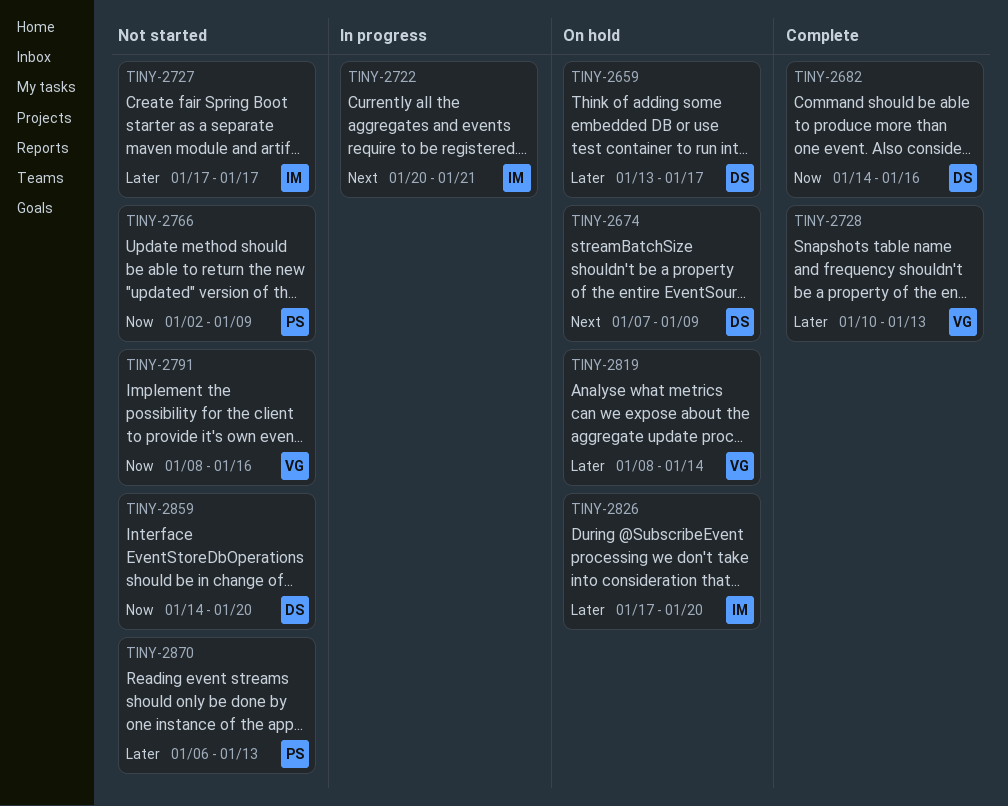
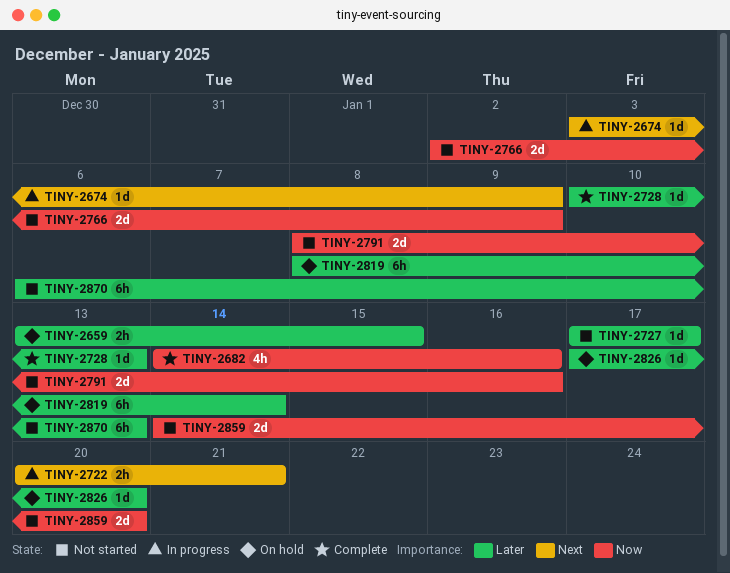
TINY-2659, due: Jan 17 -> Jan 15
TINY-2674, status: On hold -> In progress
TINY-2674, start: Jan 7 -> Jan 3

